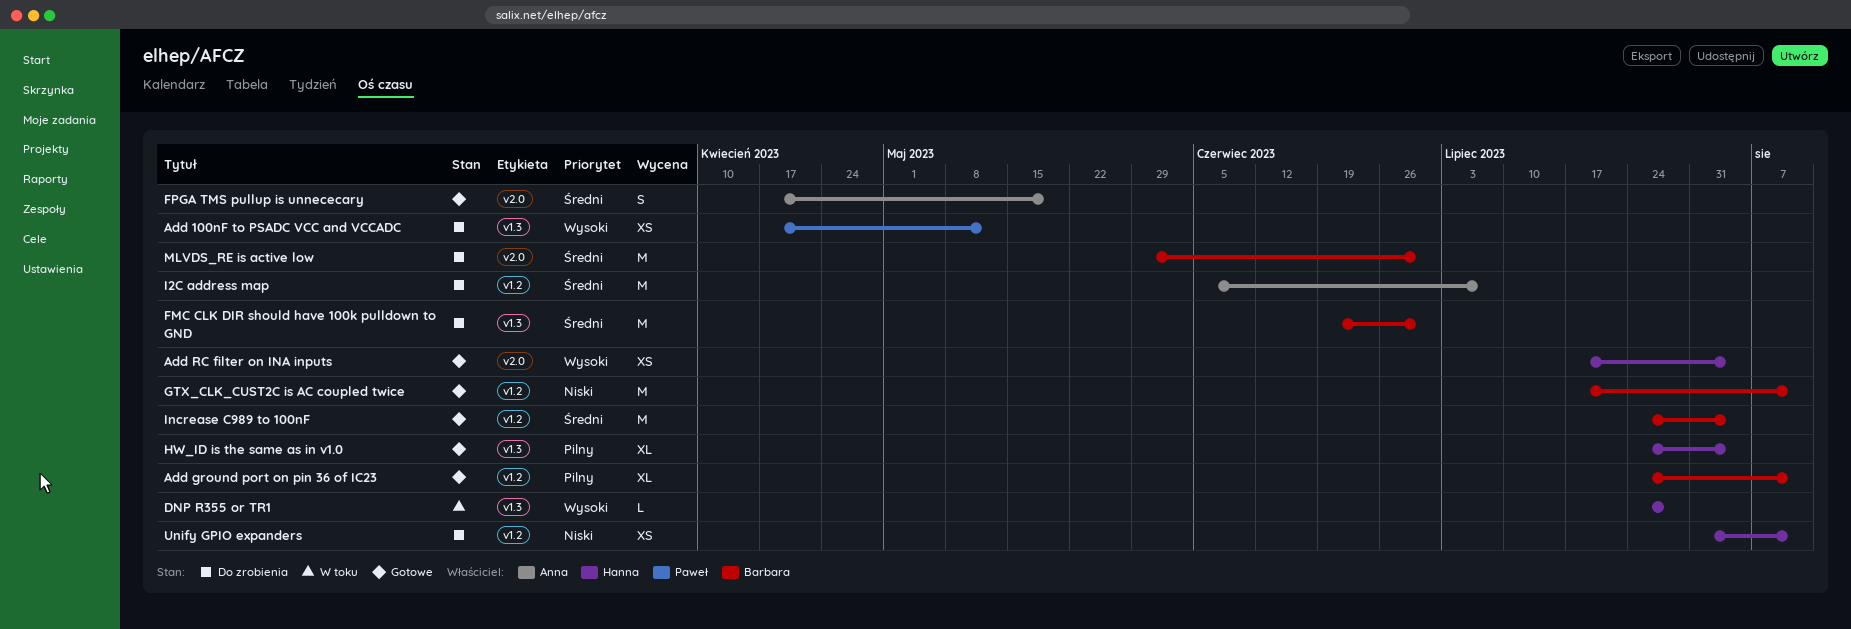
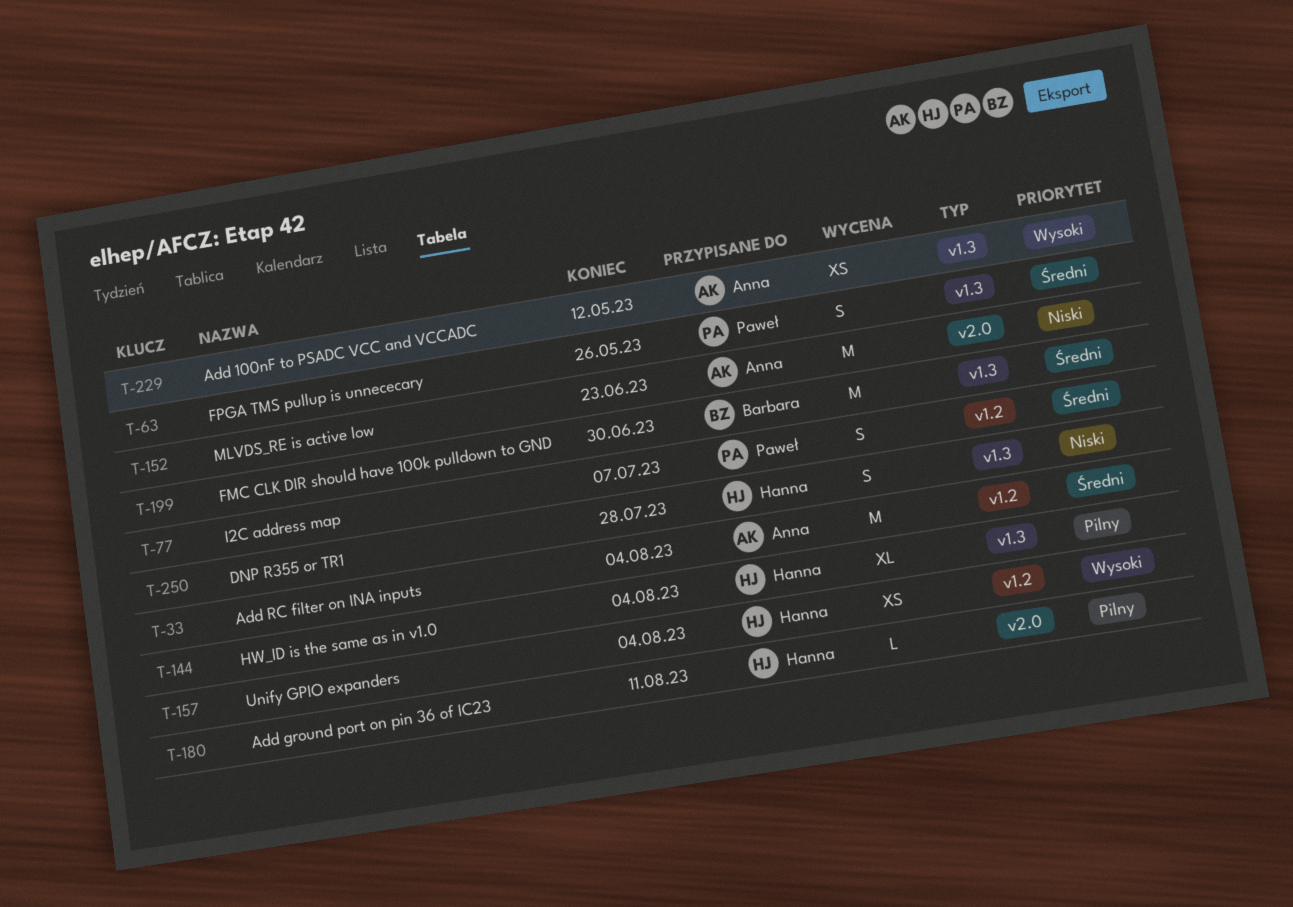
Add 100nF to PSADC VCC and VCCADC, owner: Paweł -> Anna
Add ground port on pin 36 of IC23, owner: Barbara -> Hanna
Add ground port on pin 36 of IC23, label: v1.2 -> v2.0
Add ground port on pin 36 of IC23, estimate: XL -> L
Add RC filter on INA inputs, owner: Hanna -> Anna
Add RC filter on INA inputs, priority: Wysoki -> Średni
Add RC filter on INA inputs, label: v2.0 -> v1.2
Add RC filter on INA inputs, estimate: XS -> M
DNP R355 or TR1, priority: Wysoki -> Niski
DNP R355 or TR1, estimate: L -> S
FPGA TMS pullup is unnececary, owner: Anna -> Paweł
FPGA TMS pullup is unnececary, label: v2.0 -> v1.3
FPGA TMS pullup is unnececary, due: May 19 -> May 26
GTX_CLK_CUST2C is AC coupled twice: present -> none
I2C address map, owner: Anna -> Paweł
I2C address map, estimate: M -> S
Increase C989 to 100nF: present -> none
MLVDS_RE is active low, owner: Barbara -> Anna
MLVDS_RE is active low, priority: Średni -> Niski
MLVDS_RE is active low, due: Jun 30 -> Jun 23
Unify GPIO expanders, priority: Niski -> Wysoki
Unify GPIO expanders, due: Aug 11 -> Aug 4

